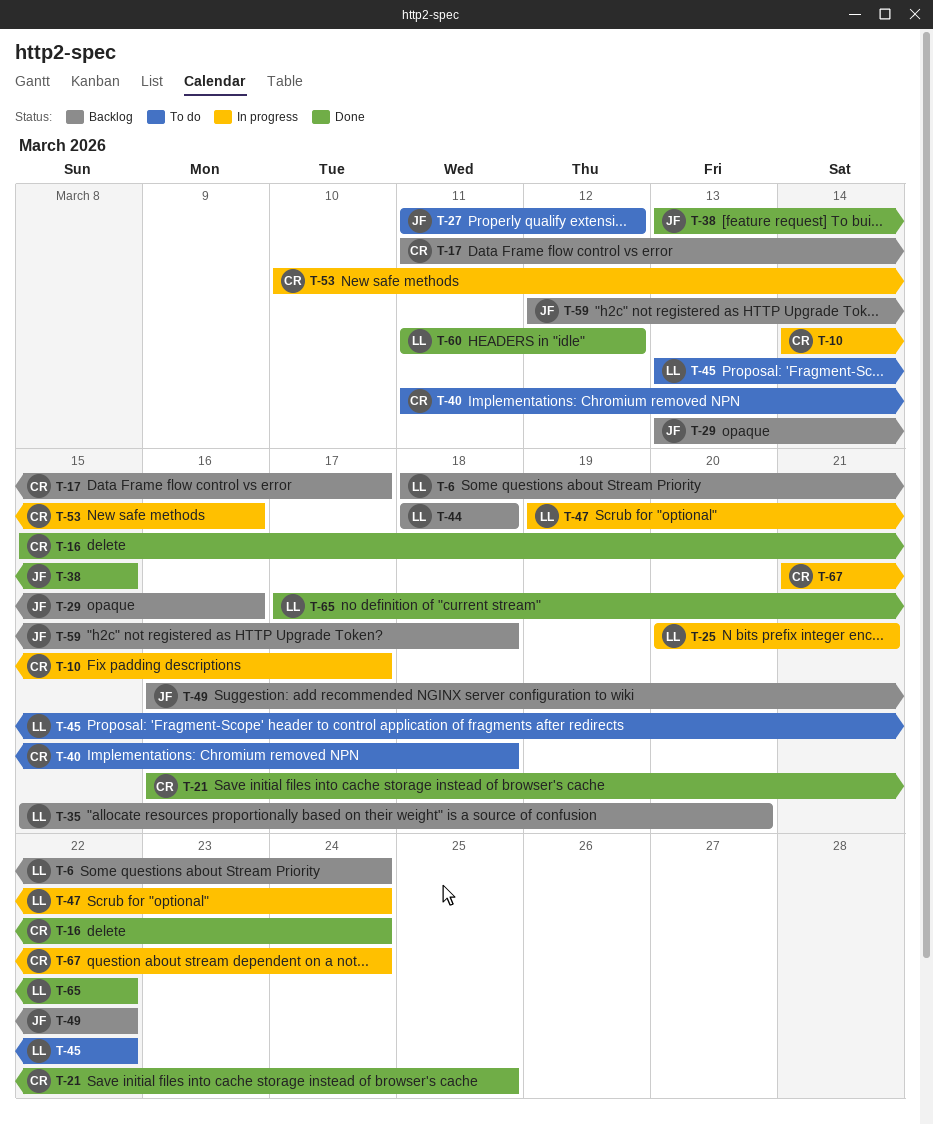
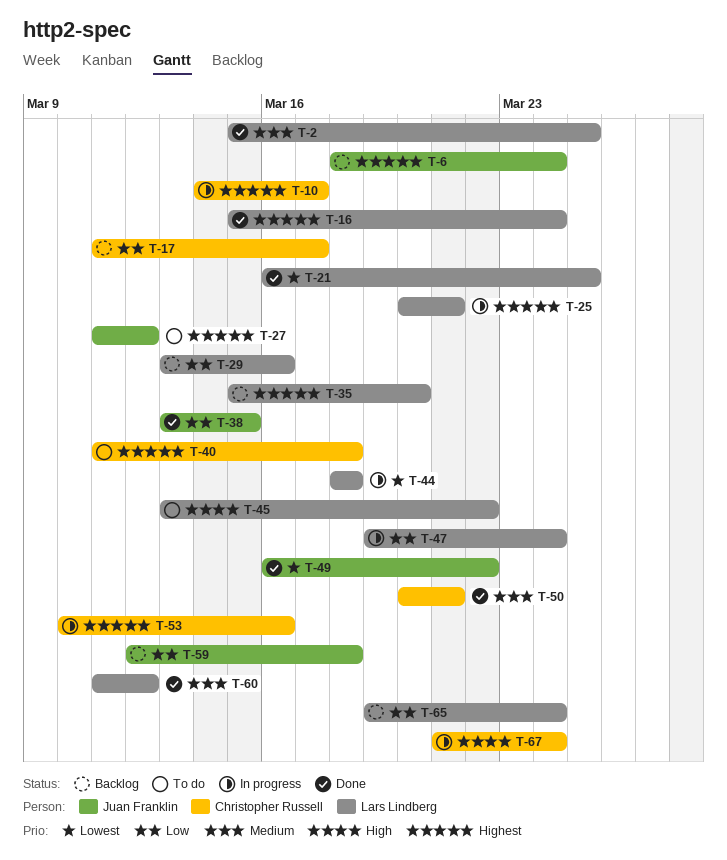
T-2: none -> present
T-6, owner: Lars Lindberg -> Juan Franklin
T-16, owner: Christopher Russell -> Lars Lindberg
T-21, owner: Christopher Russell -> Lars Lindberg
T-29, owner: Juan Franklin -> Lars Lindberg
T-44, status: Backlog -> In progress
T-49, status: Backlog -> Done
T-50: none -> present
T-65, status: Done -> Backlog
T-65, start: Mar 17 -> Mar 19
T-65, due: Mar 22 -> Mar 24

